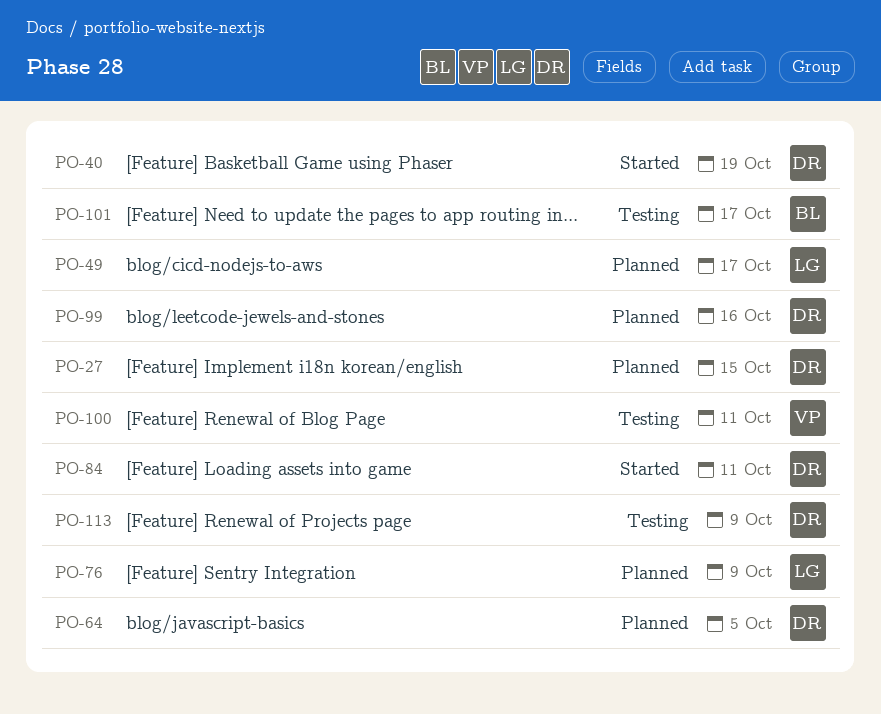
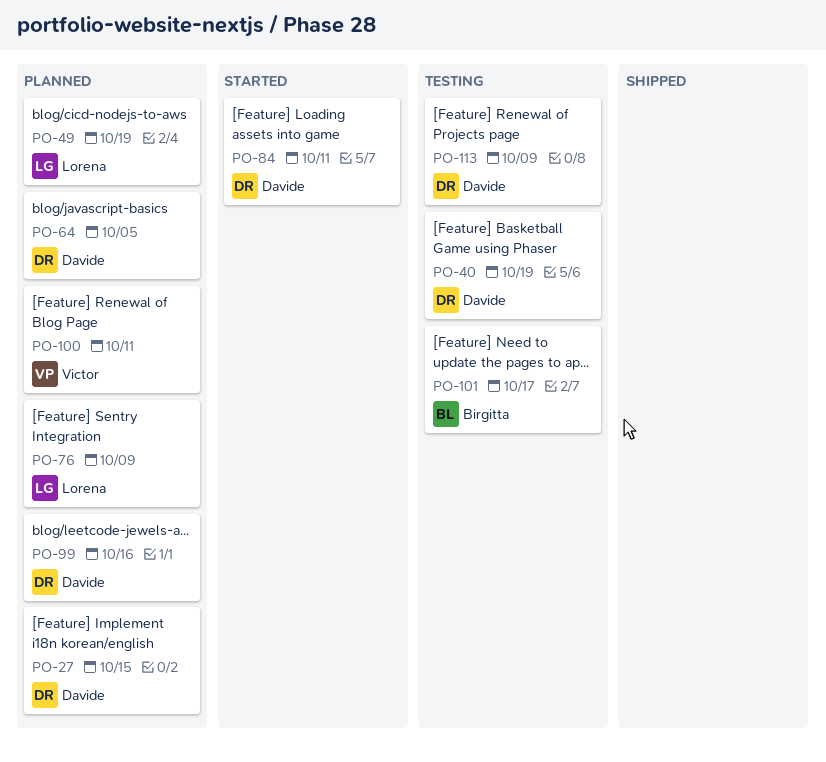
PO-40, status: Started -> Testing
PO-49, due: Oct 17 -> Oct 19
PO-100, status: Testing -> Planned

